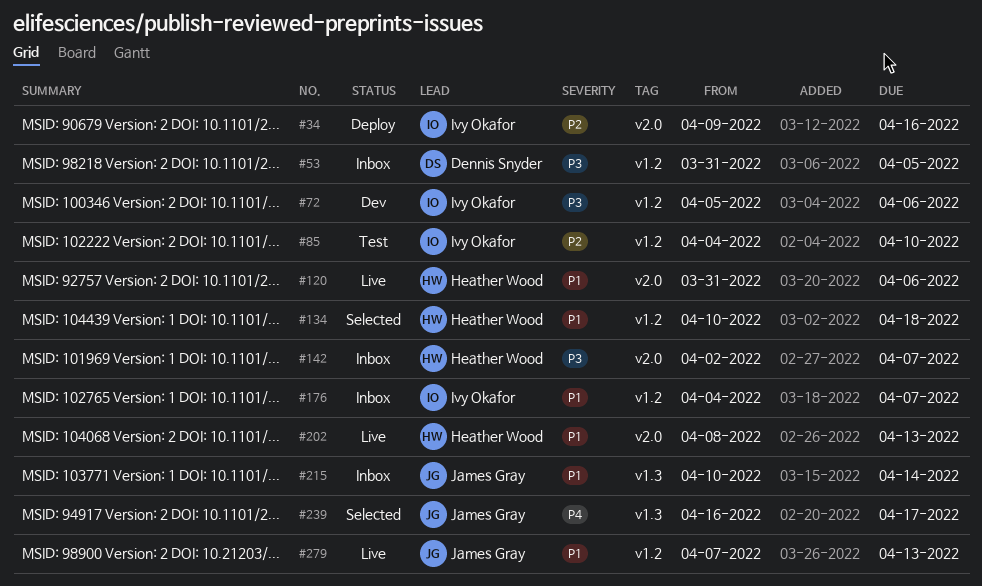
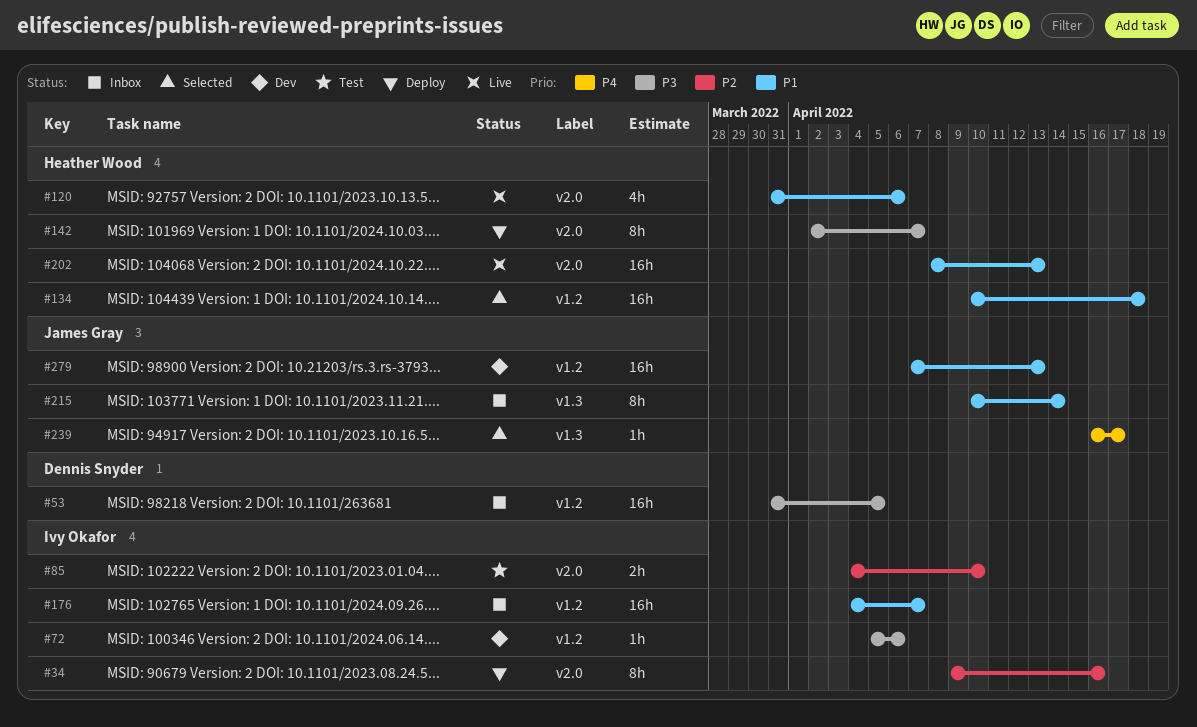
#85, label: v1.2 -> v2.0
#142, status: Inbox -> Deploy
#279, status: Live -> Dev

